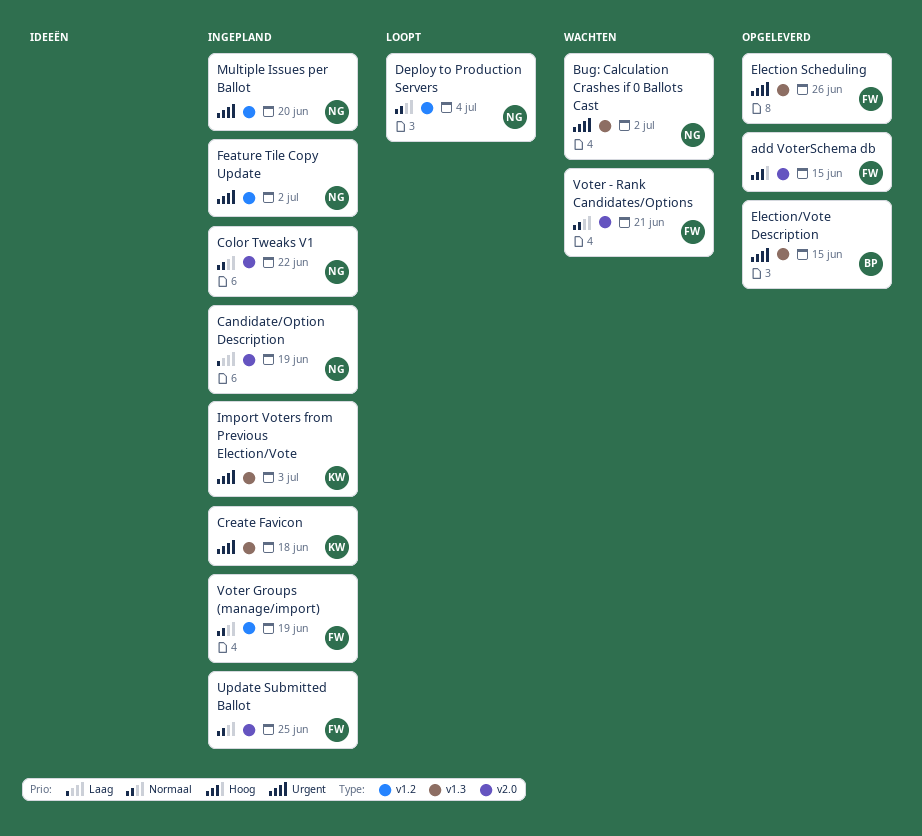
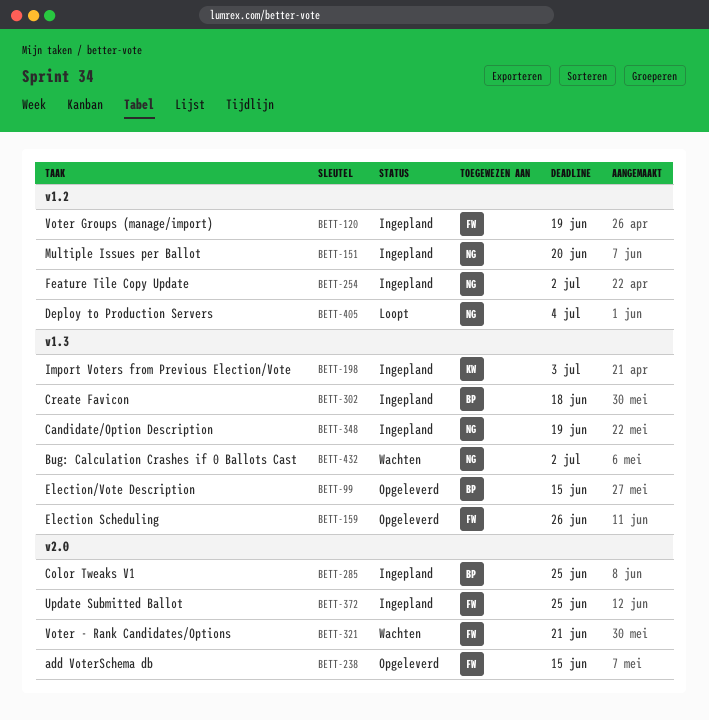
Candidate/Option Description, label: v2.0 -> v1.3
Color Tweaks V1, owner: NG -> BP
Color Tweaks V1, due: Jun 22 -> Jun 25
Create Favicon, owner: KW -> BP

